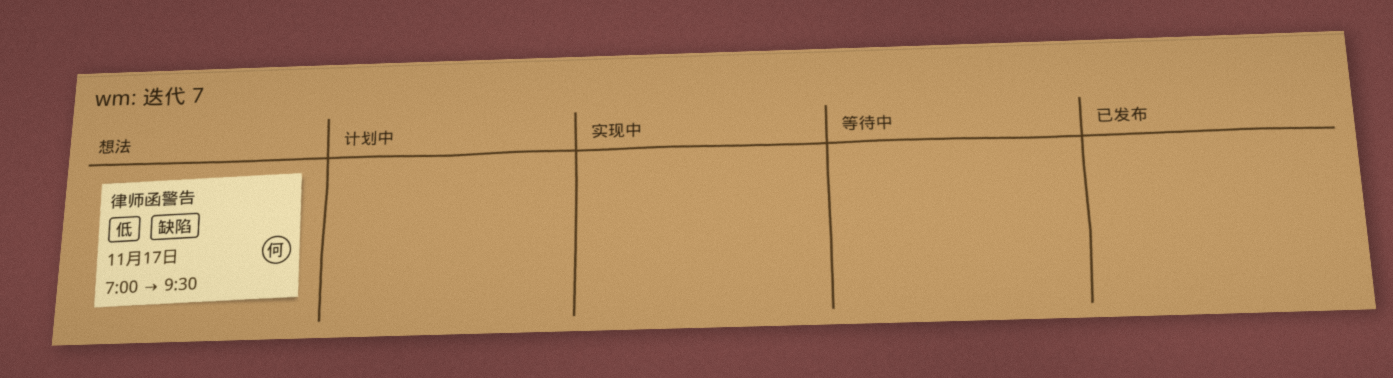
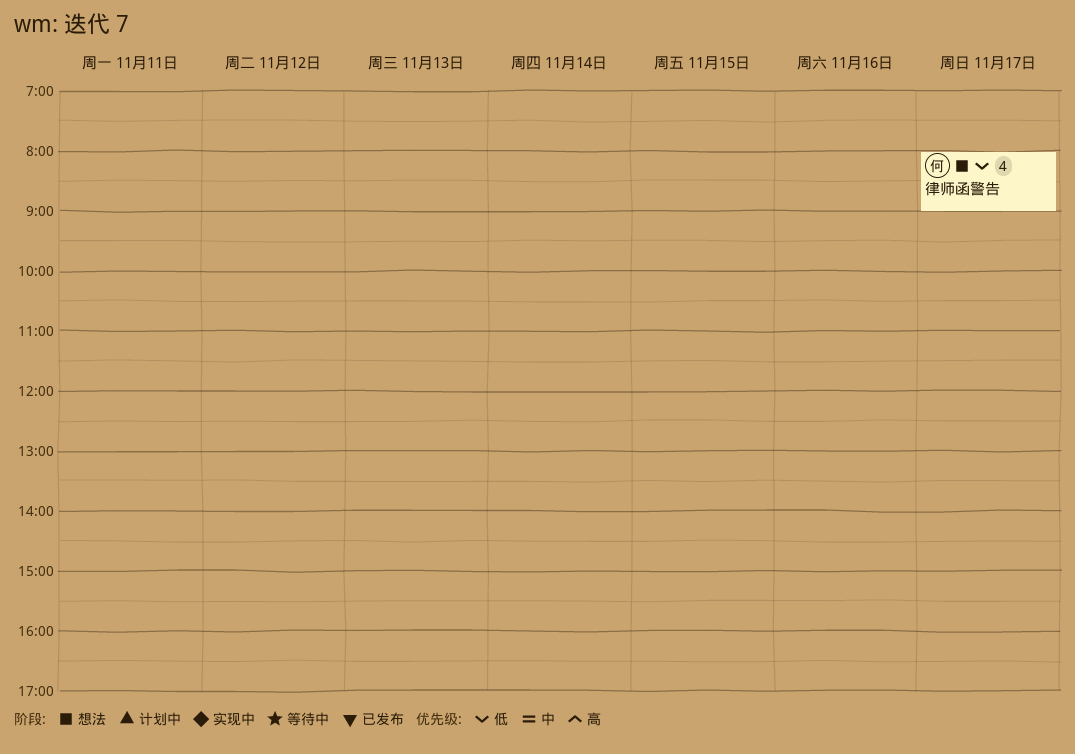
律师函警告, begins: 07:00 -> 08:00
律师函警告, ends: 09:30 -> 09:00

